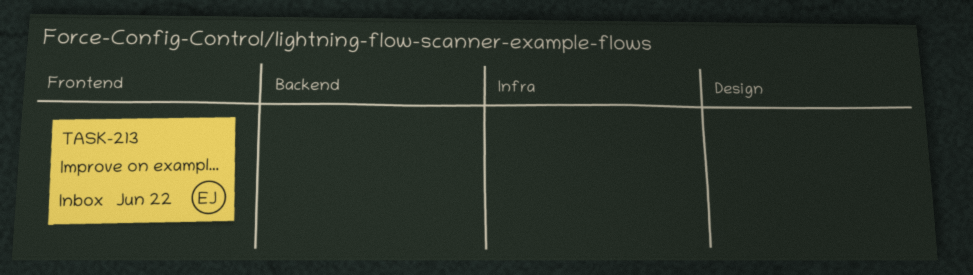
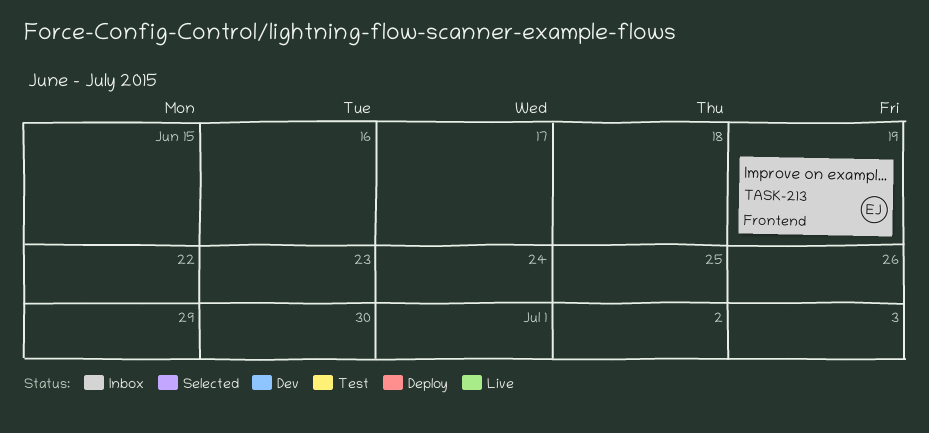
TASK-213, due: Jun 22 -> Jun 19

